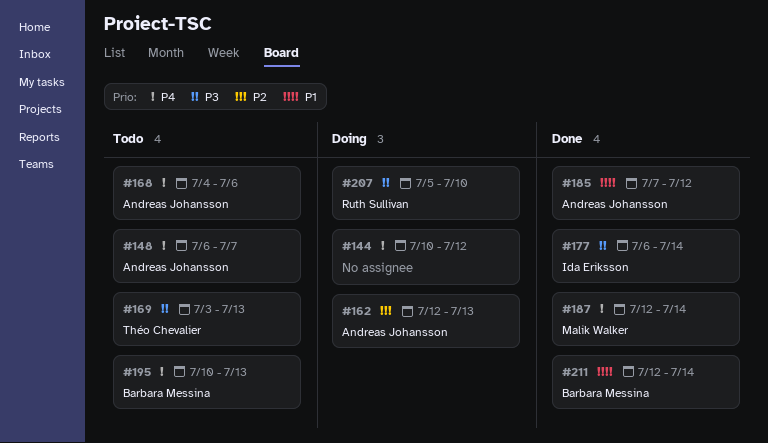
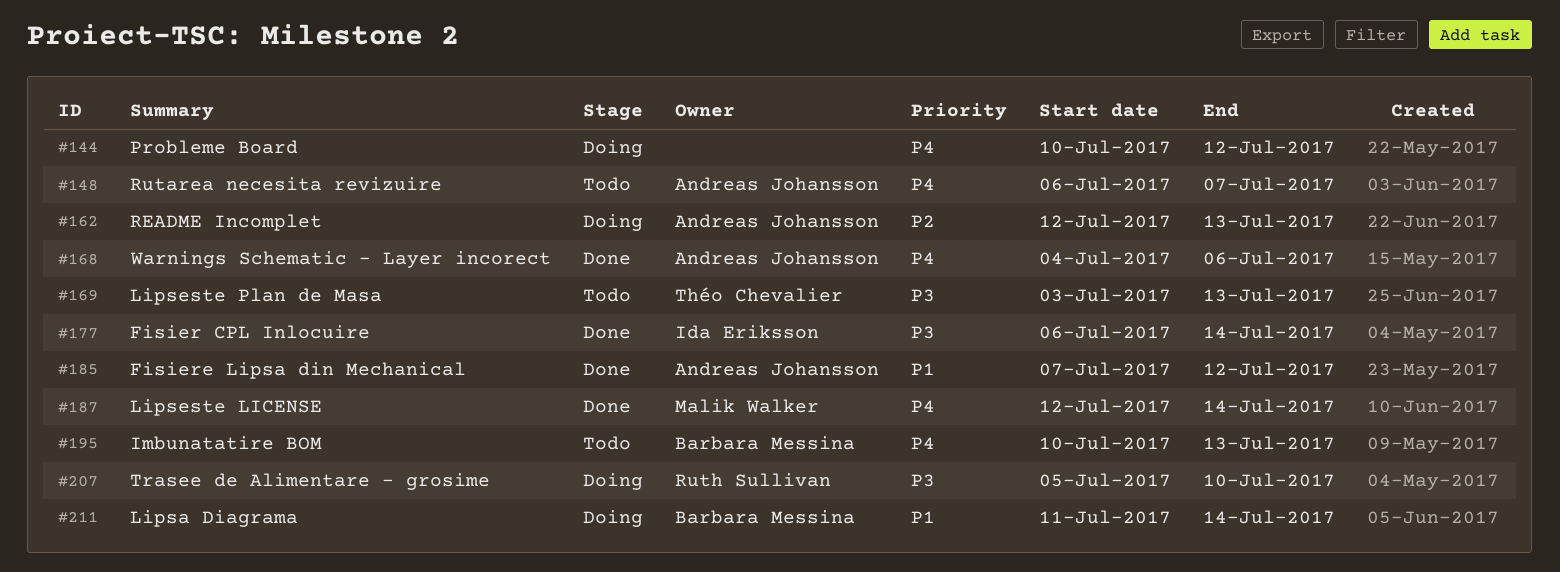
#168, status: Todo -> Done
#211, status: Done -> Doing
#211, start: Jul 12 -> Jul 11

